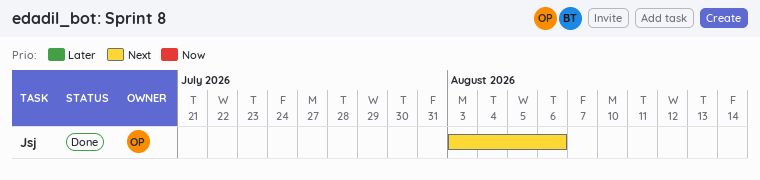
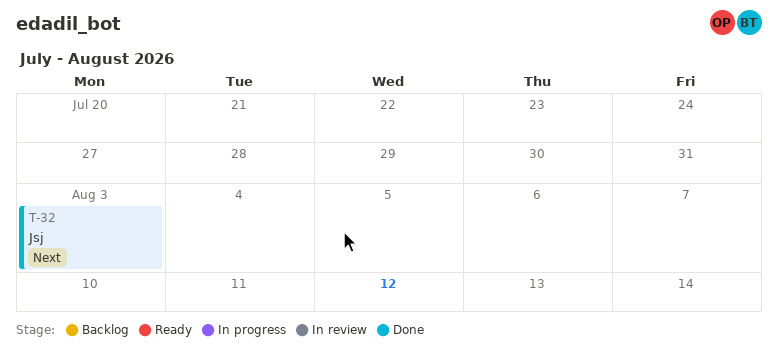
Jsj, due: Aug 6 -> Aug 3

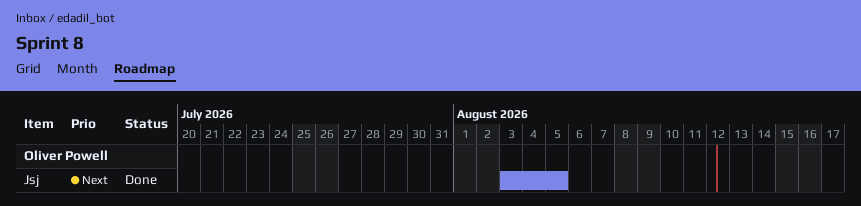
Jsj, due: Aug 3 -> Aug 5

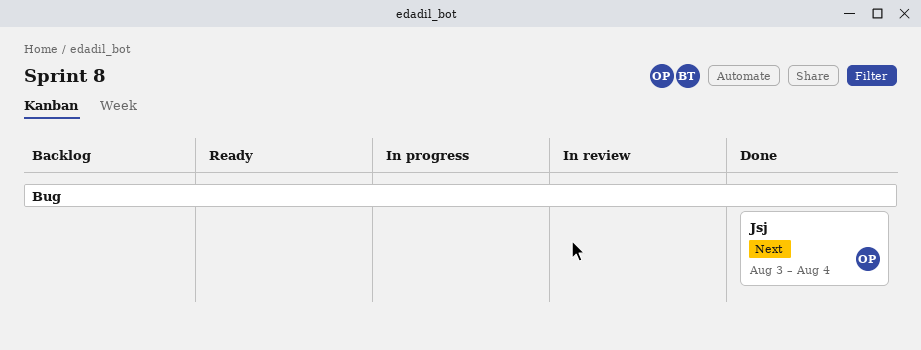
Jsj, due: Aug 5 -> Aug 4

